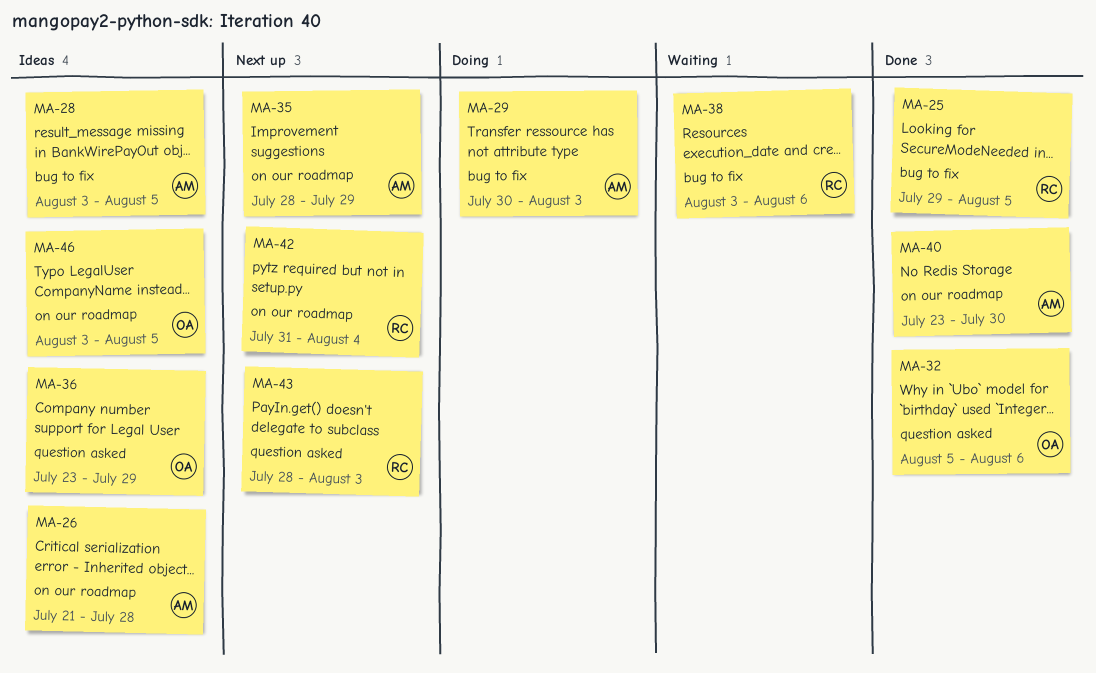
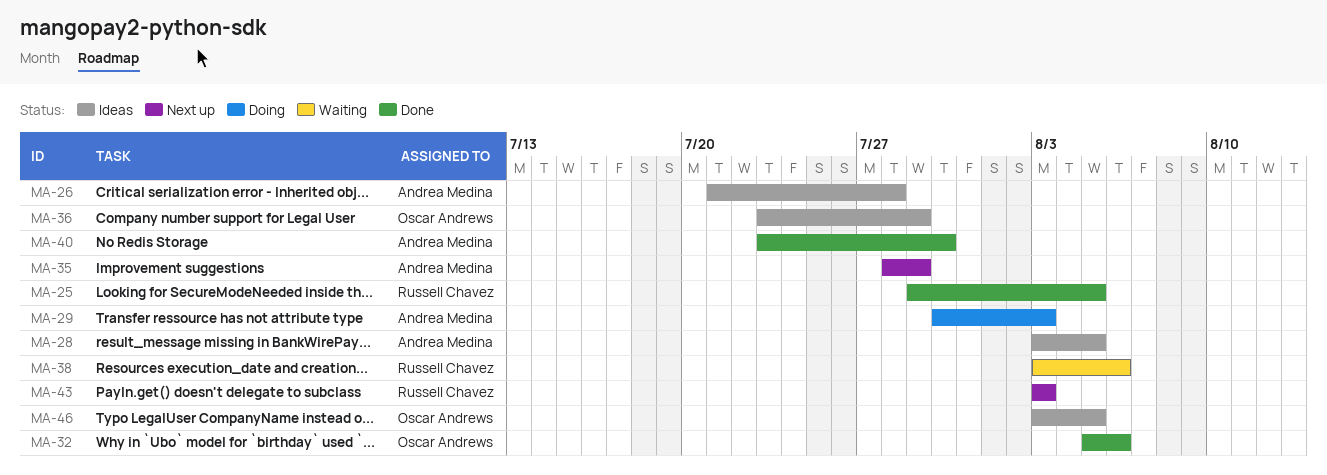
MA-42: present -> none
MA-43, start: Jul 28 -> Aug 3

